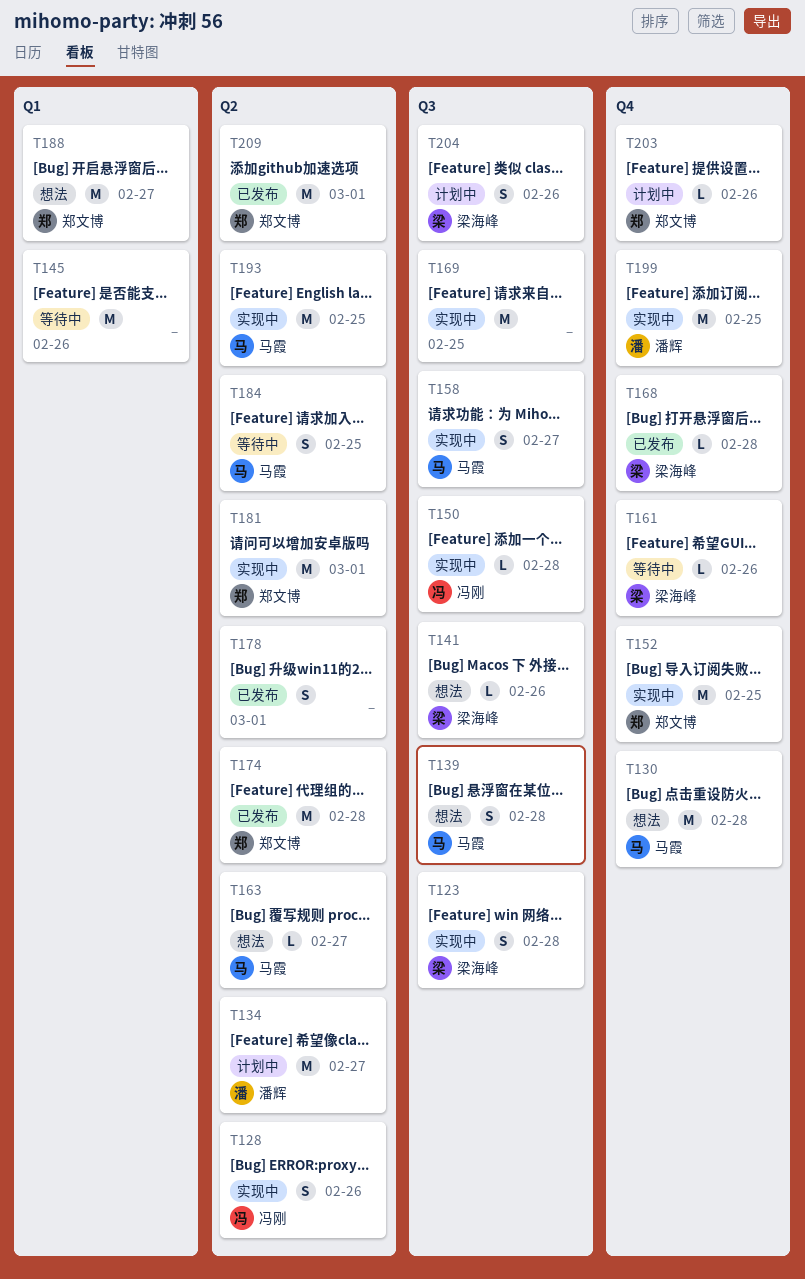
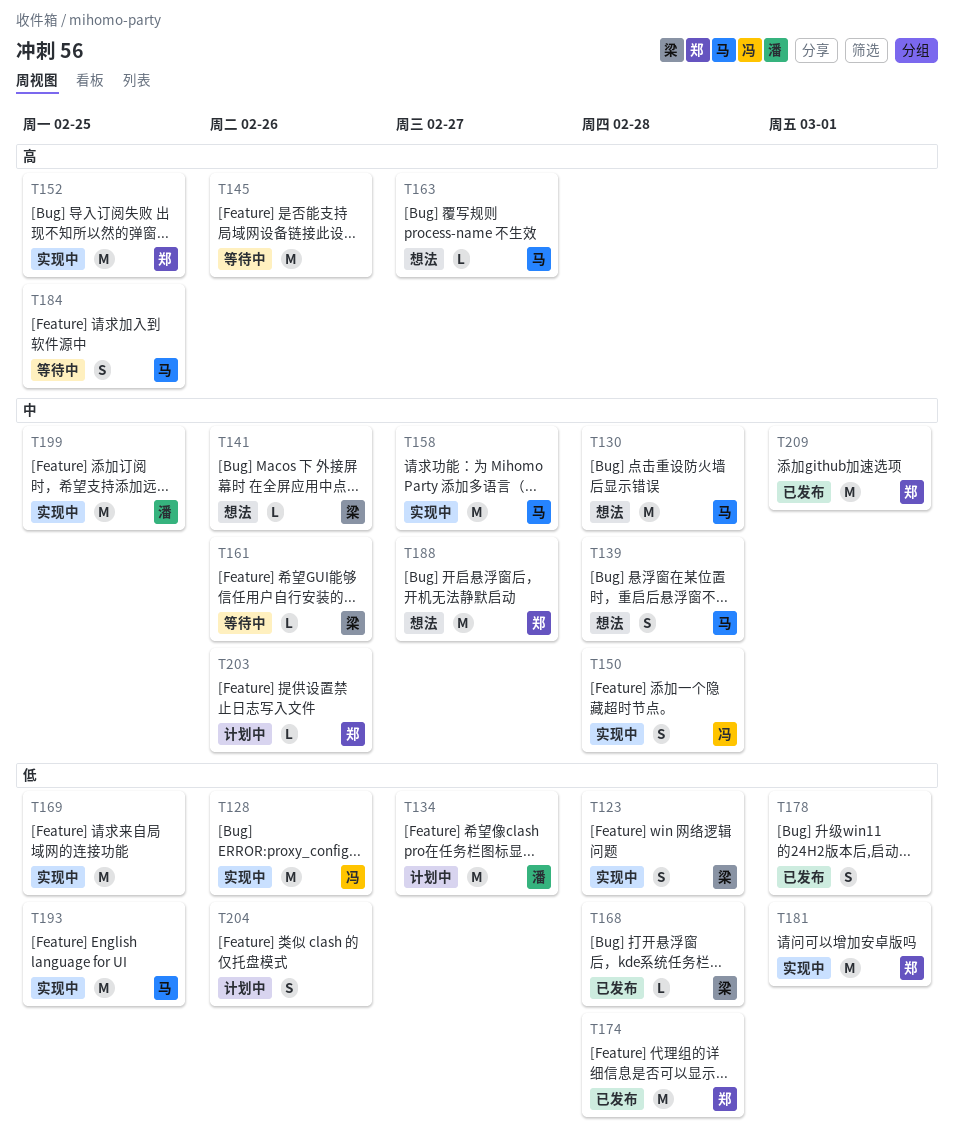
T128, estimate: S -> M
T150, estimate: L -> S
T158, estimate: S -> M
T204, owner: 梁海峰 -> none

